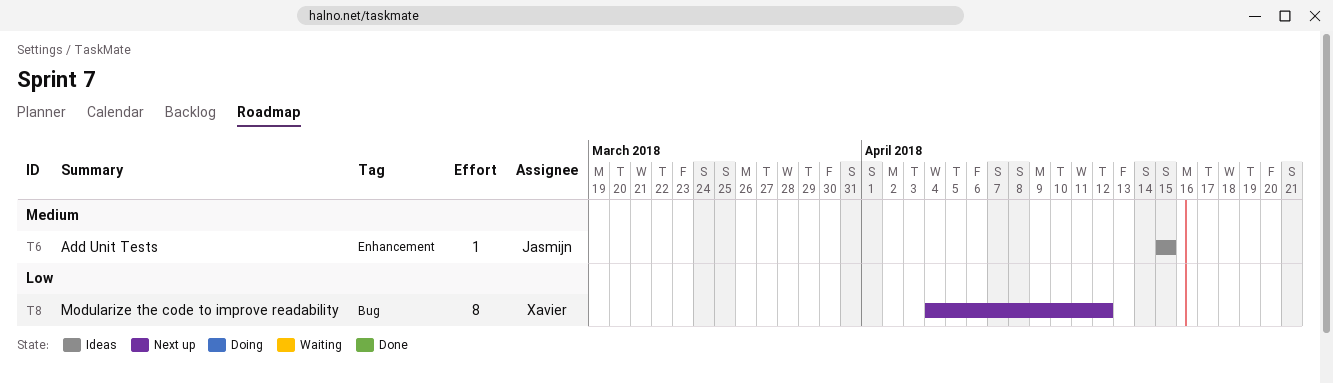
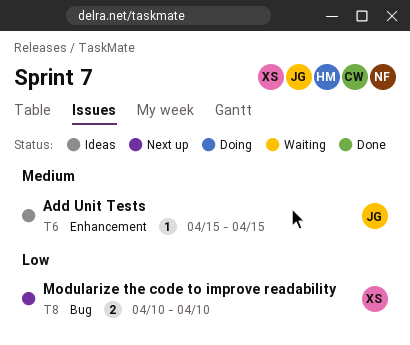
T8, estimate: 8 -> 2
T8, start: Apr 4 -> Apr 10
T8, due: Apr 12 -> Apr 10

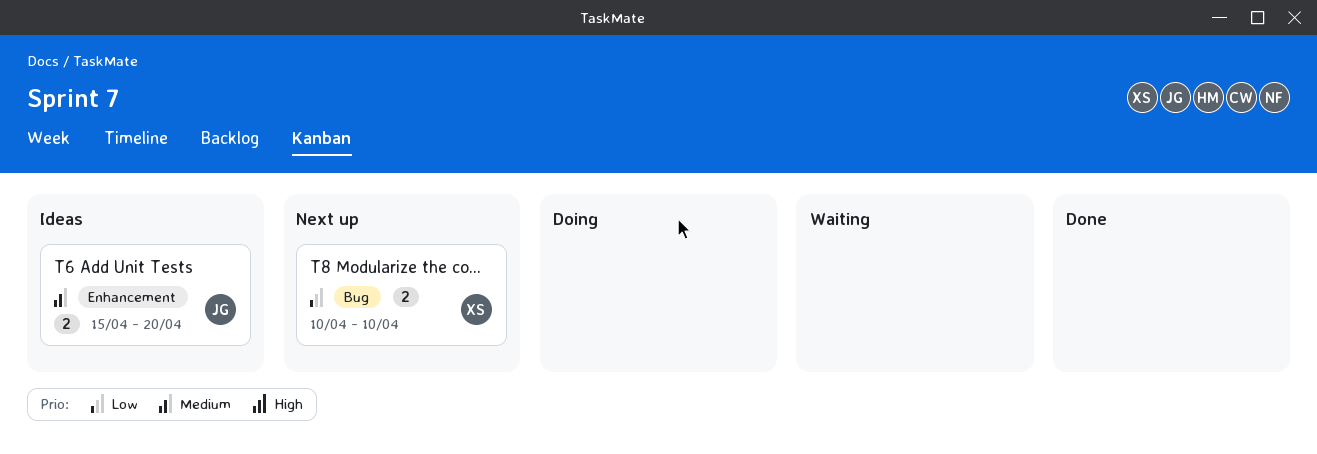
T6, estimate: 1 -> 2
T6, due: Apr 15 -> Apr 20

